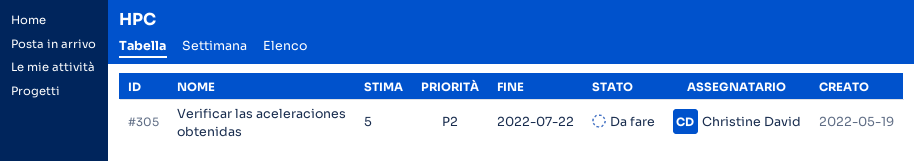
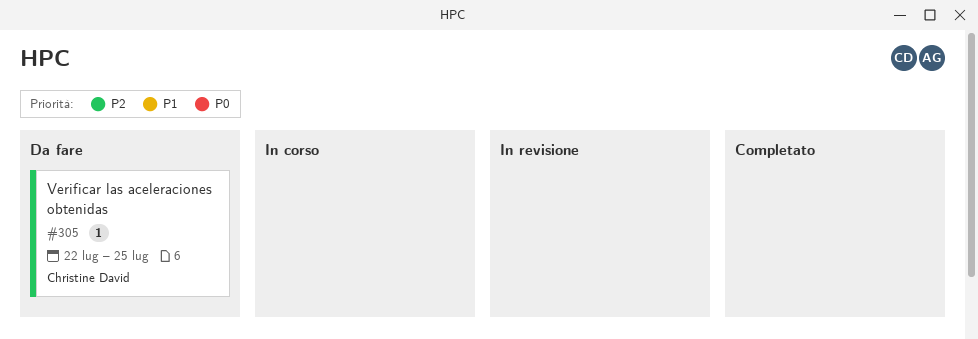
#305, estimate: 5 -> 1
#305, due: Jul 22 -> Jul 25

